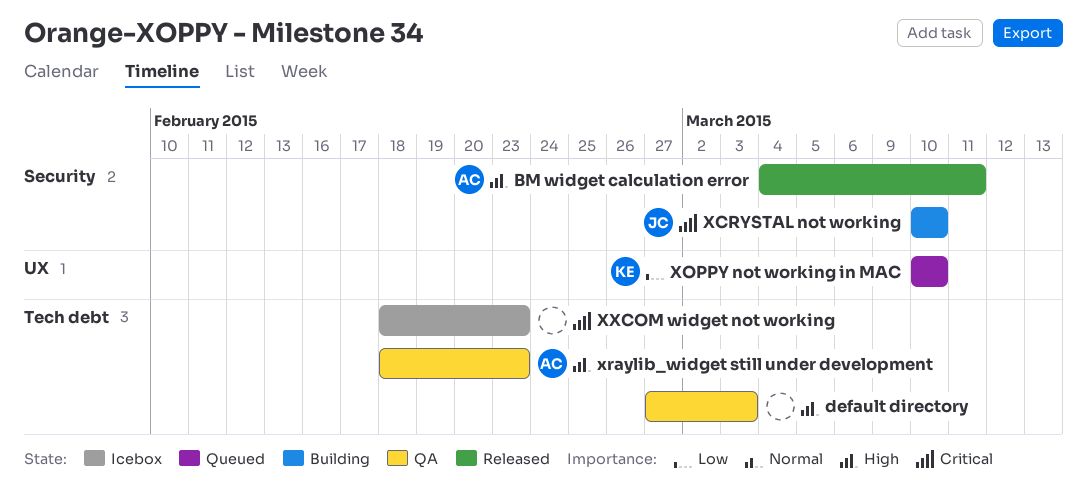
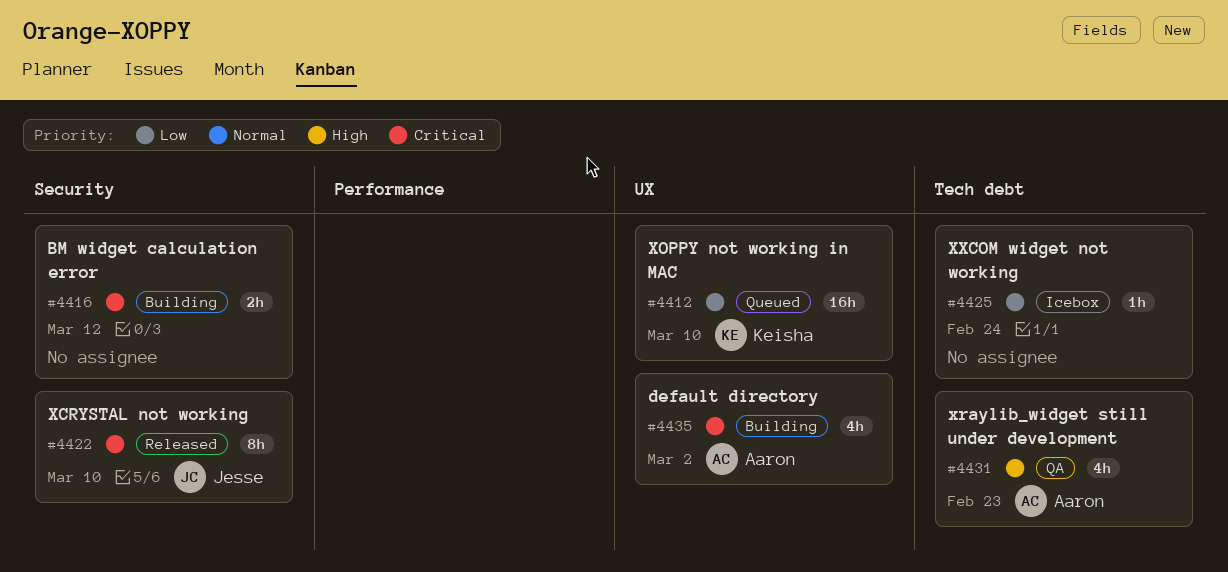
BM widget calculation error, status: Released -> Building
BM widget calculation error, owner: Aaron -> none
BM widget calculation error, priority: High -> Critical
BM widget calculation error, due: Mar 11 -> Mar 12
default directory, status: QA -> Building
default directory, owner: none -> Aaron
default directory, priority: High -> Critical
default directory, label: Tech debt -> UX
default directory, due: Mar 3 -> Mar 2
XCRYSTAL not working, status: Building -> Released
XXCOM widget not working, priority: Critical -> Low
XXCOM widget not working, due: Feb 23 -> Feb 24

